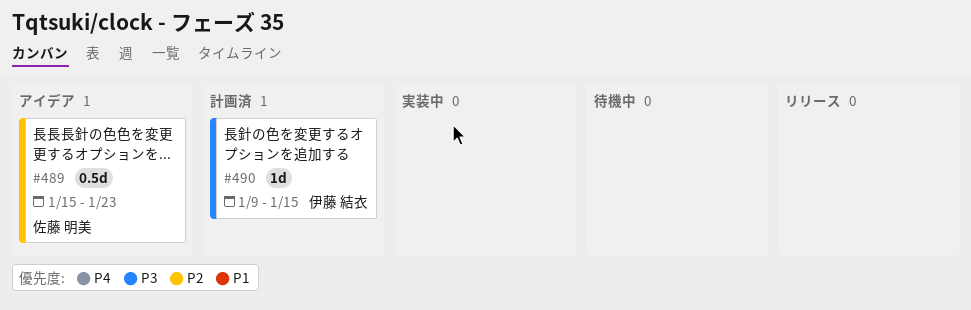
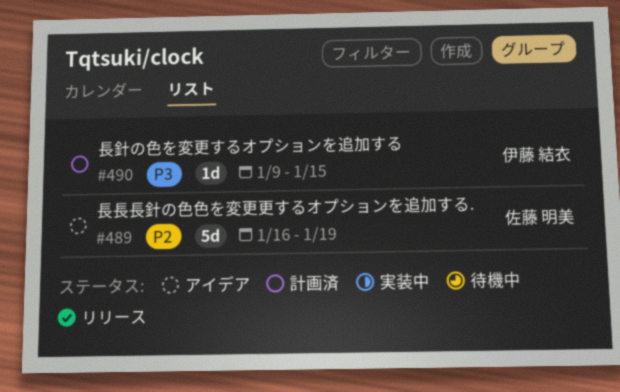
#489, estimate: 0.5d -> 5d
#489, start: Jan 15 -> Jan 16
#489, due: Jan 23 -> Jan 19

